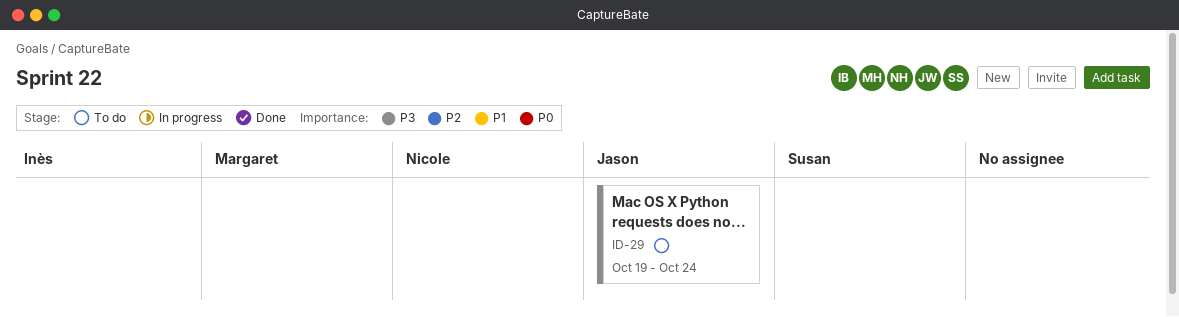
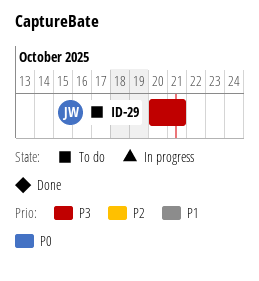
ID-29, start: Oct 19 -> Oct 20
ID-29, due: Oct 24 -> Oct 21

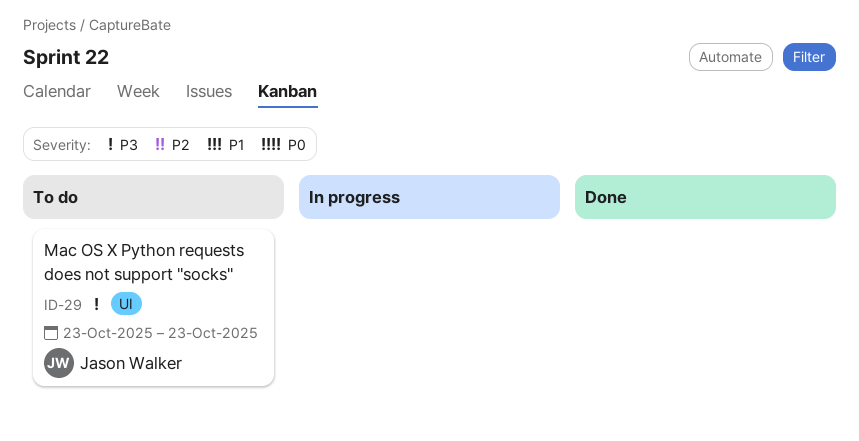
ID-29, start: Oct 20 -> Oct 23
ID-29, due: Oct 21 -> Oct 23

